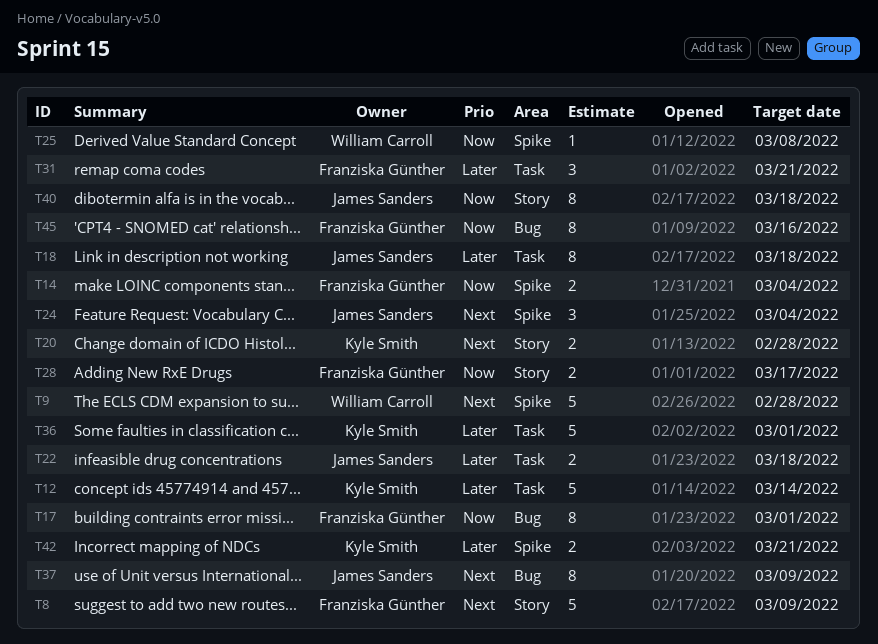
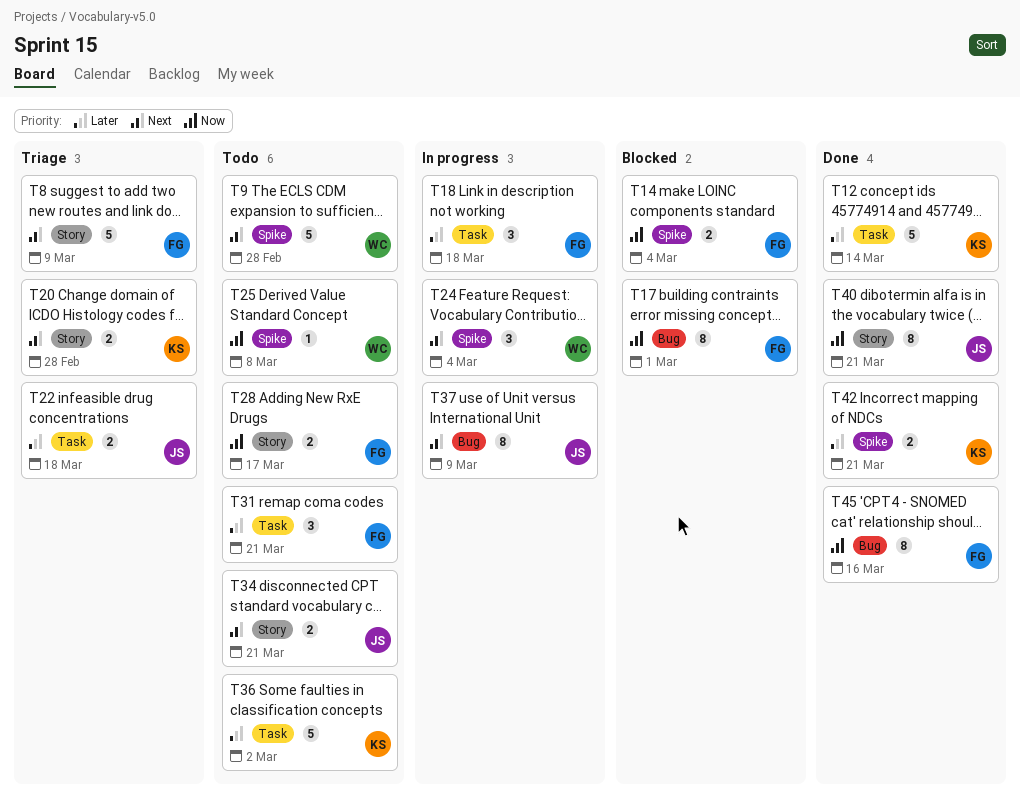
T18, owner: James Sanders -> Franziska Günther
T18, estimate: 8 -> 3
T24, owner: James Sanders -> William Carroll
T34: none -> present
T36, due: Mar 1 -> Mar 2
T40, due: Mar 18 -> Mar 21

